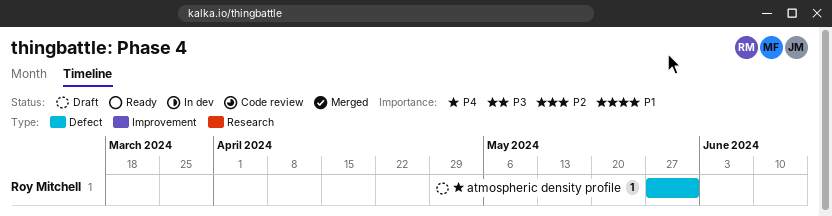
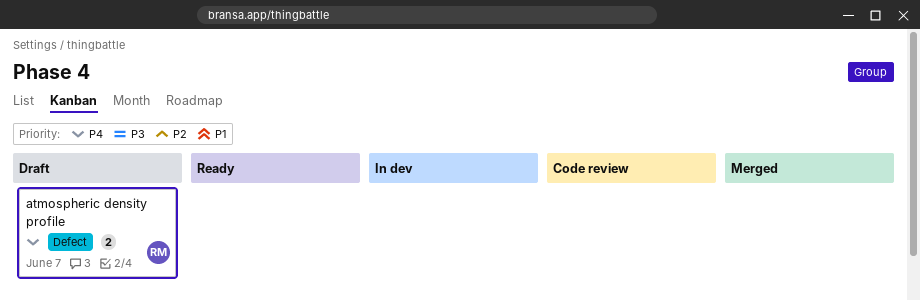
atmospheric density profile, estimate: 1 -> 2
atmospheric density profile, due: May 31 -> Jun 7

